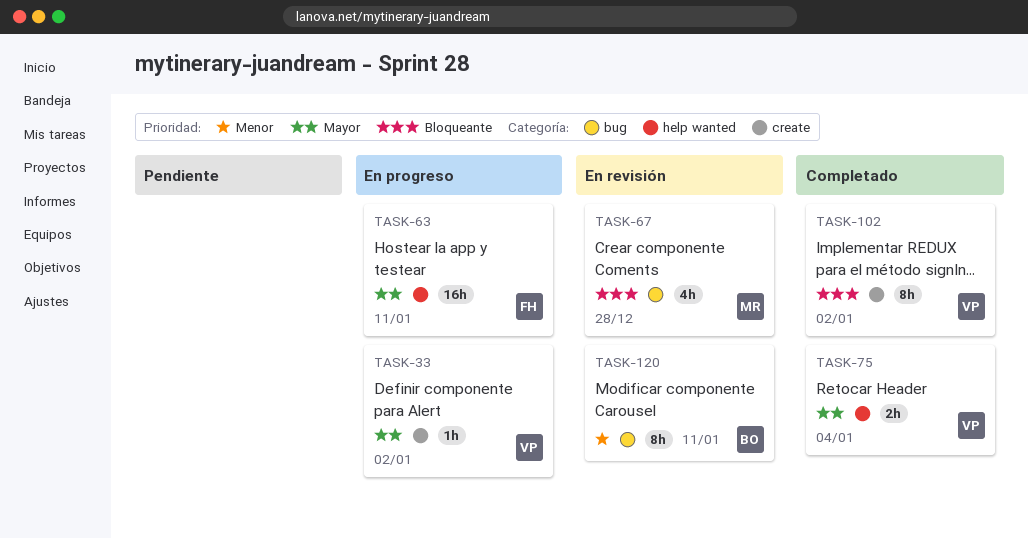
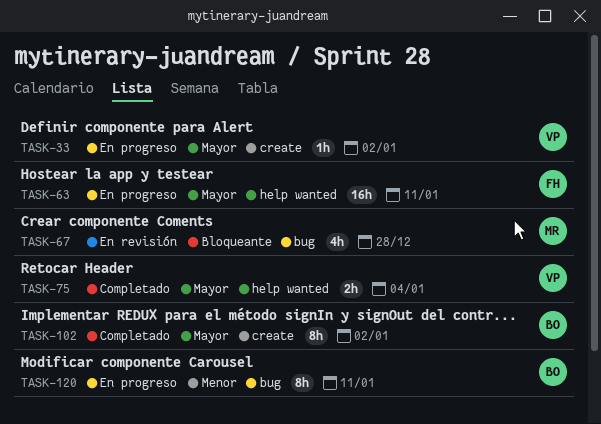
TASK-102, owner: VP -> BO
TASK-102, priority: Bloqueante -> Mayor
TASK-120, status: En revisión -> En progreso

